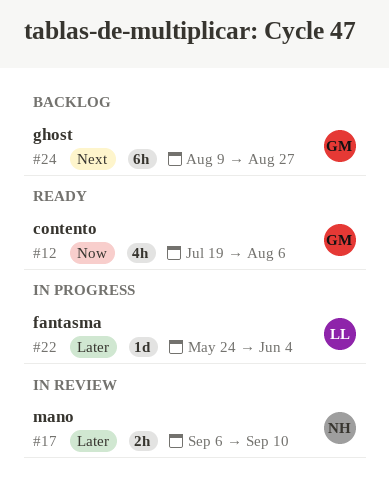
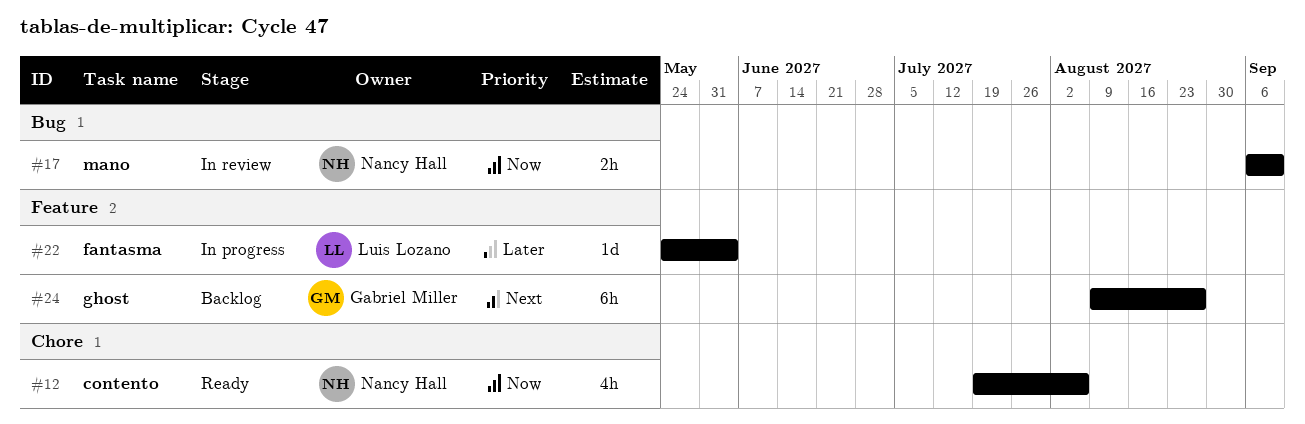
#12, owner: Gabriel Miller -> Nancy Hall
#17, priority: Later -> Now

